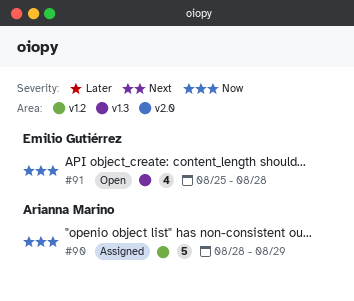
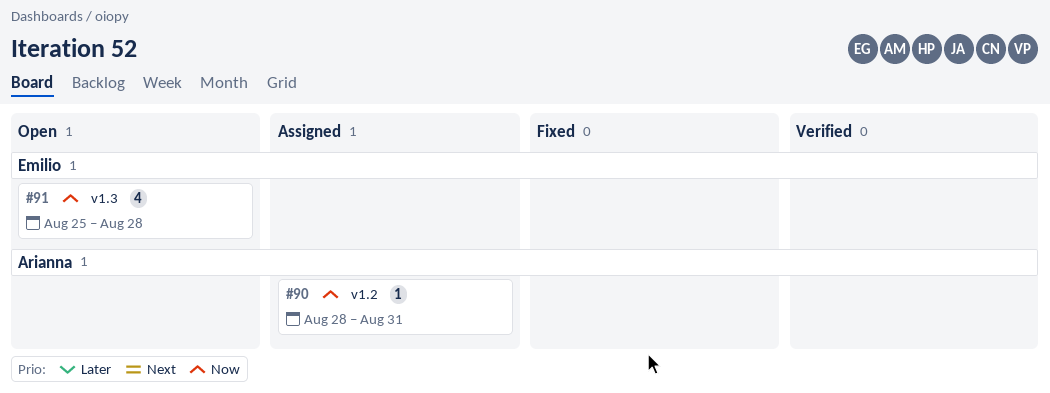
#90, estimate: 5 -> 1
#90, due: Aug 29 -> Aug 31

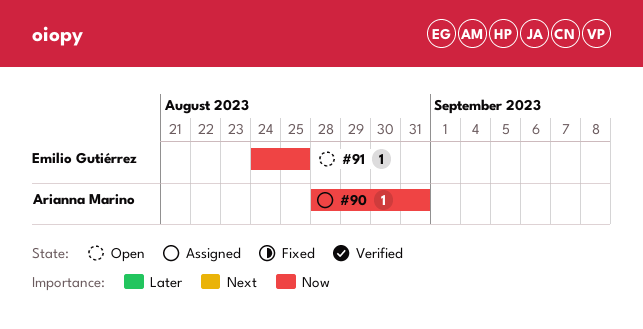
#91, estimate: 4 -> 1
#91, start: Aug 25 -> Aug 24
#91, due: Aug 28 -> Aug 25

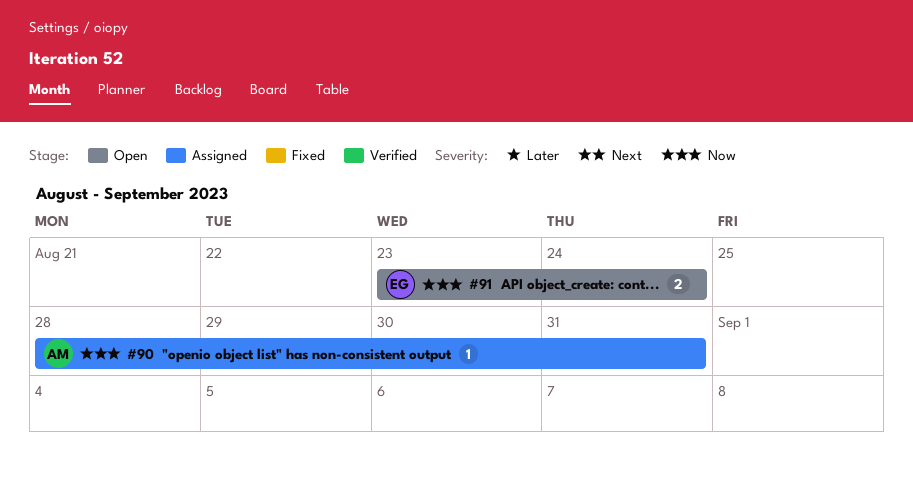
#91, estimate: 1 -> 2
#91, start: Aug 24 -> Aug 23
#91, due: Aug 25 -> Aug 24

